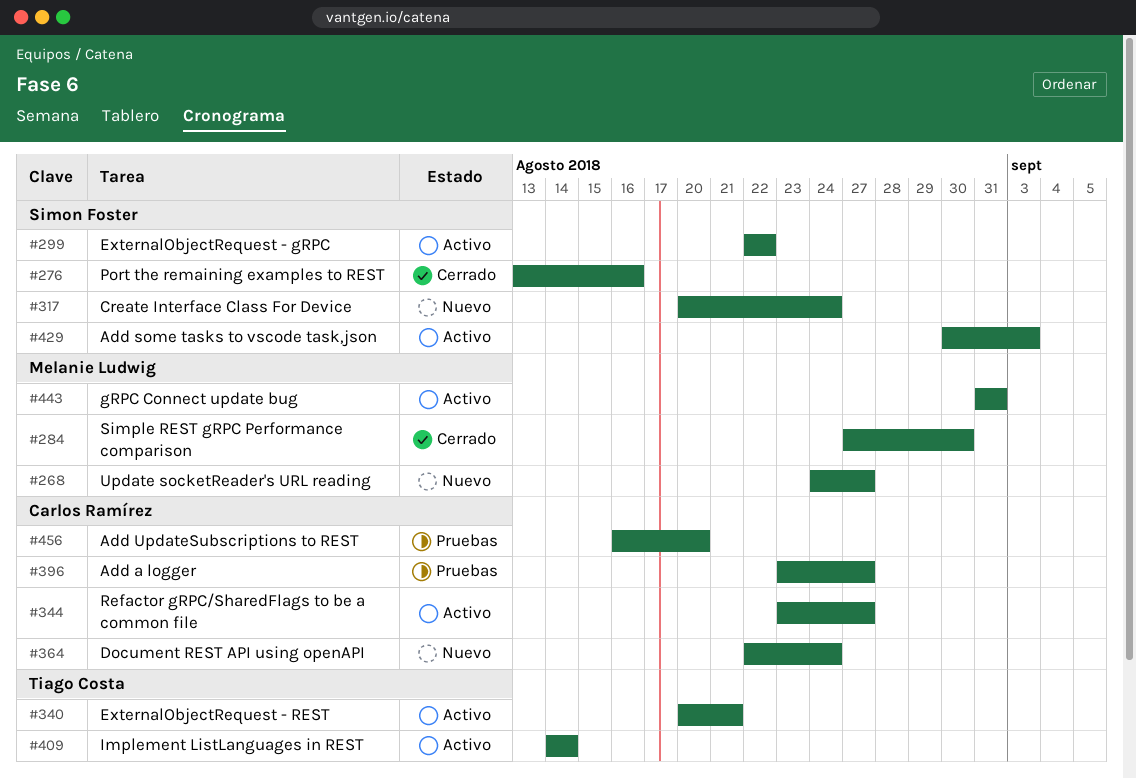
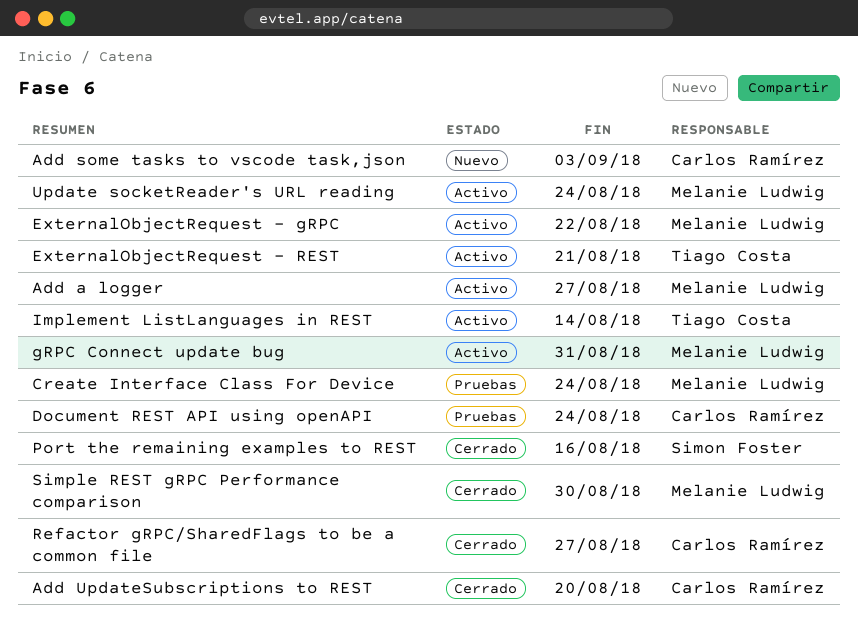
Add a logger, status: Pruebas -> Activo
Add a logger, owner: Carlos Ramírez -> Melanie Ludwig
Add some tasks to vscode task,json, status: Activo -> Nuevo
Add some tasks to vscode task,json, owner: Simon Foster -> Carlos Ramírez
Add UpdateSubscriptions to REST, status: Pruebas -> Cerrado
Create Interface Class For Device, status: Nuevo -> Pruebas
Create Interface Class For Device, owner: Simon Foster -> Melanie Ludwig
Document REST API using openAPI, status: Nuevo -> Pruebas
ExternalObjectRequest - gRPC, owner: Simon Foster -> Melanie Ludwig
Refactor gRPC/SharedFlags to be a common file, status: Activo -> Cerrado
Update socketReader's URL reading, status: Nuevo -> Activo
Update socketReader's URL reading, due: Aug 27 -> Aug 24

